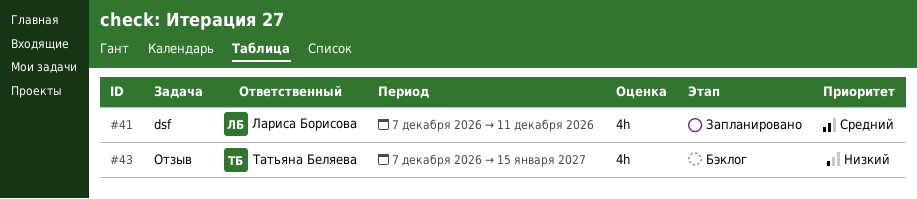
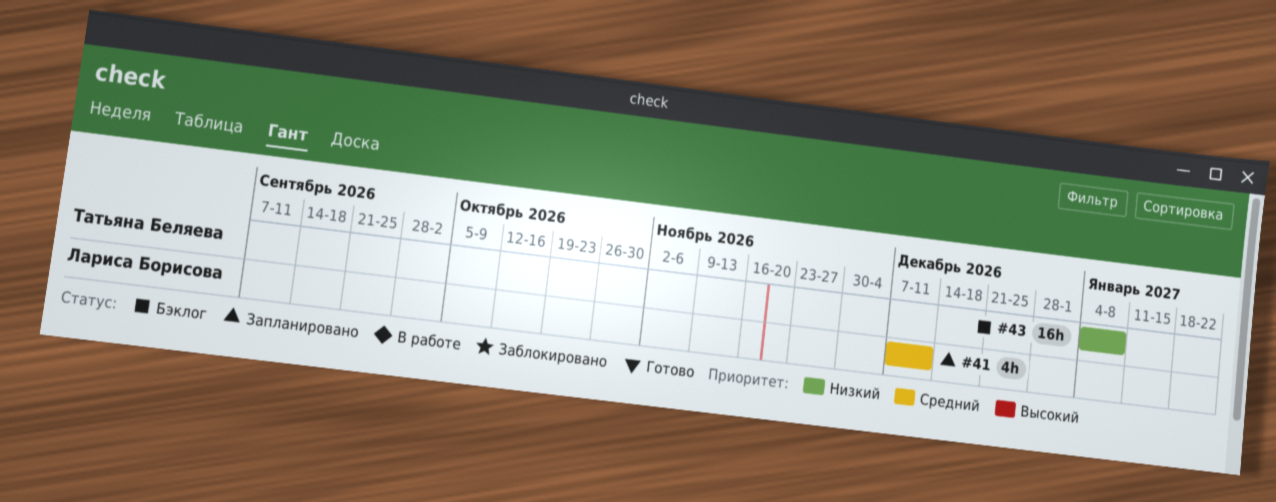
#43, estimate: 4h -> 16h
#43, start: Dec 7 -> Jan 4
#43, due: Jan 15 -> Jan 8

